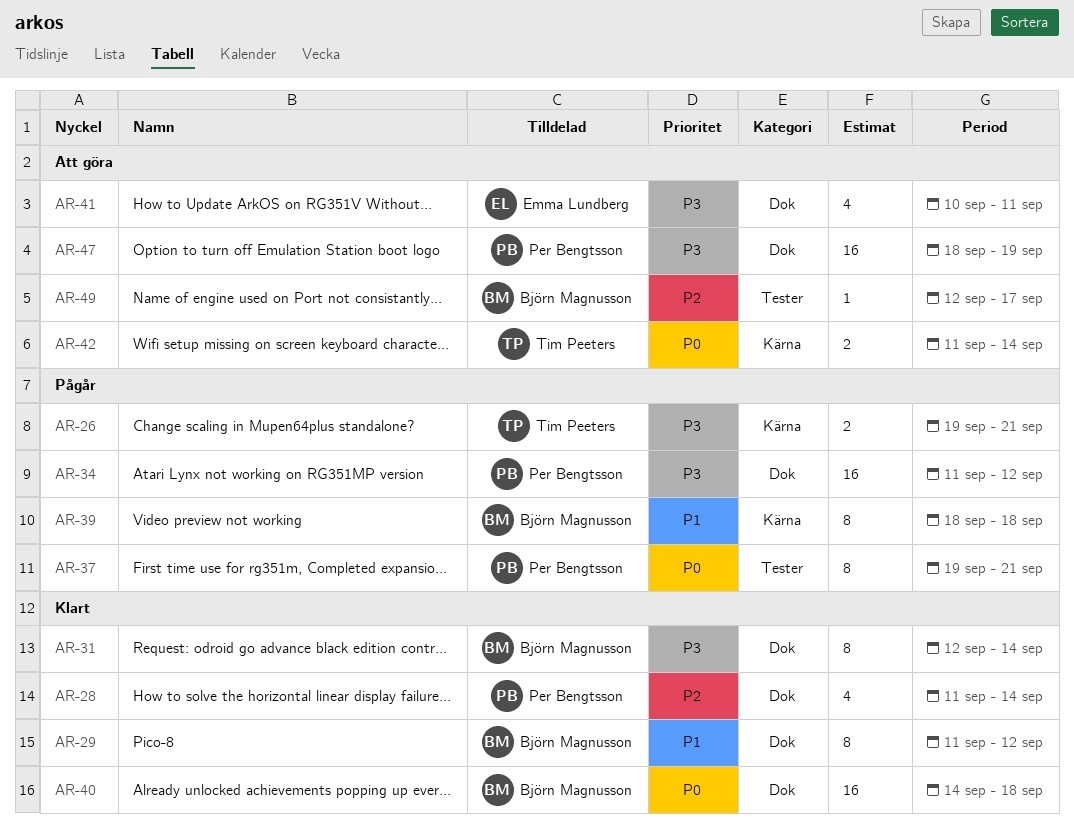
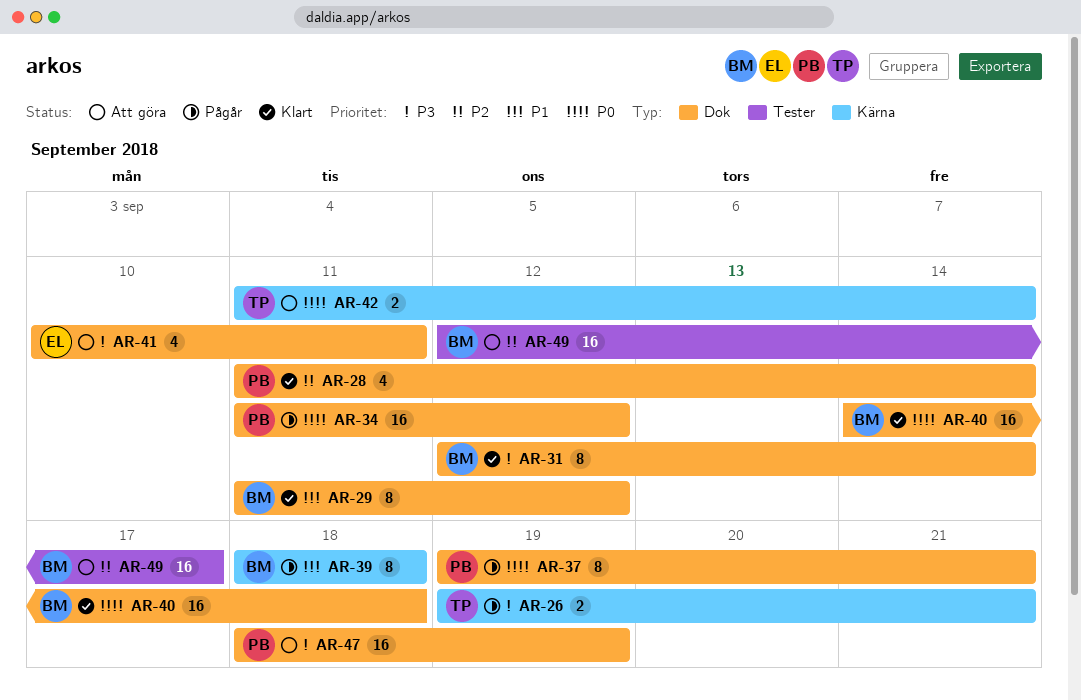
AR-34, priority: P3 -> P0
AR-37, label: Tester -> Dok
AR-49, estimate: 1 -> 16

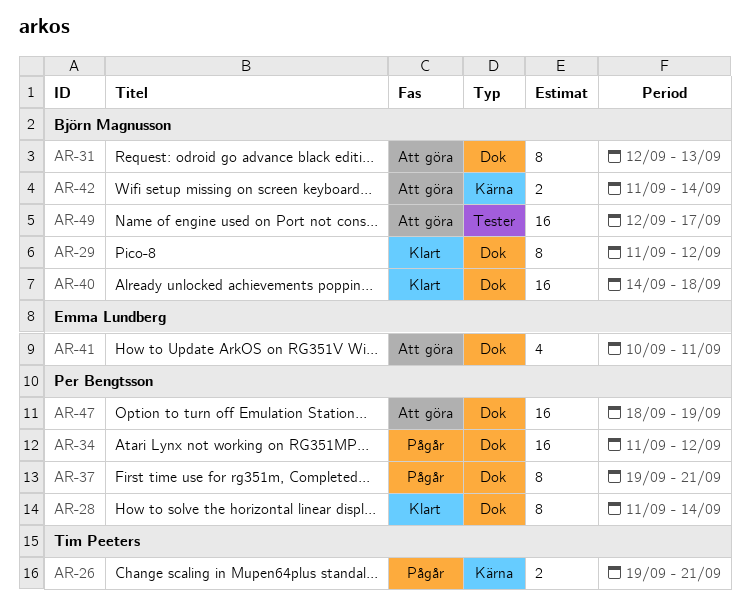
AR-28, estimate: 4 -> 8
AR-31, status: Klart -> Att göra
AR-31, due: Sep 14 -> Sep 13
AR-39: present -> none
AR-42, owner: Tim Peeters -> Björn Magnusson

